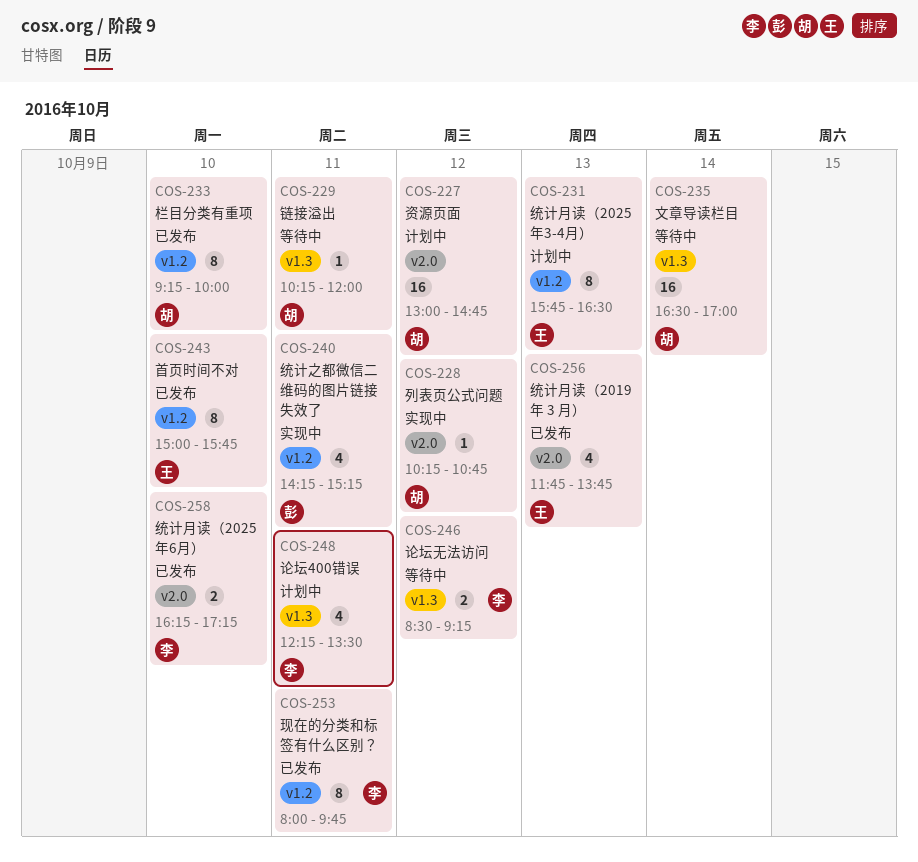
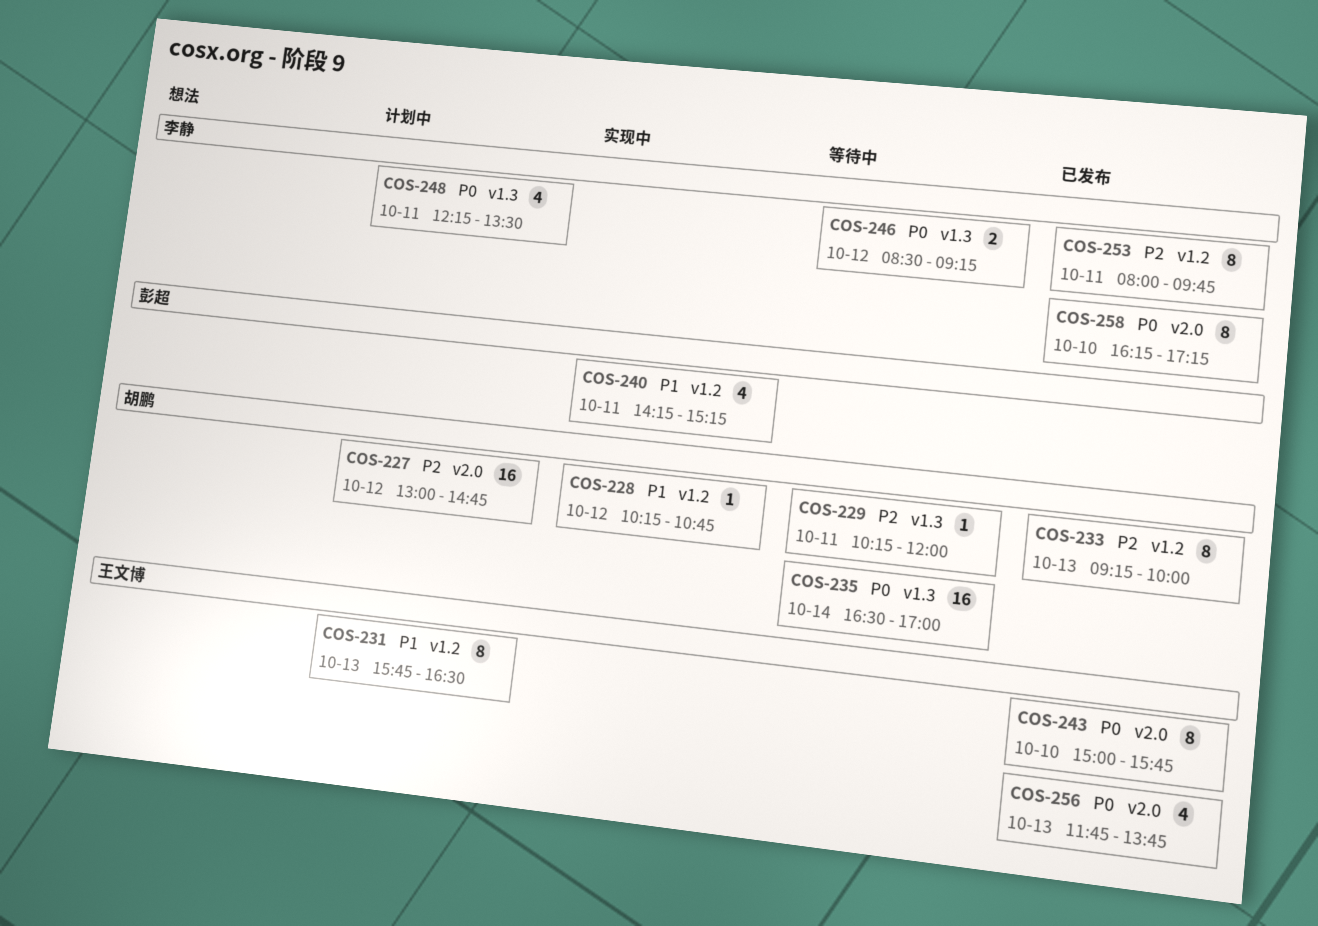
COS-228, label: v2.0 -> v1.2
COS-233, day: Oct 10 -> Oct 13
COS-243, label: v1.2 -> v2.0
COS-258, estimate: 2 -> 8

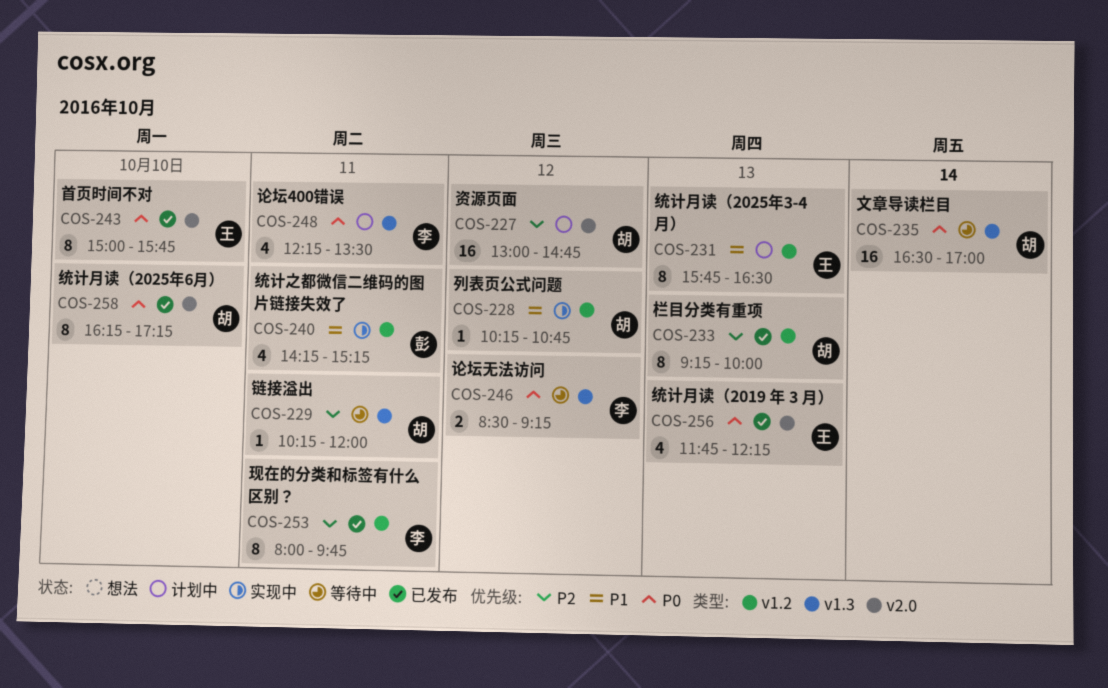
COS-256, ends: 13:45 -> 12:15
COS-258, owner: 李静 -> 胡鹏

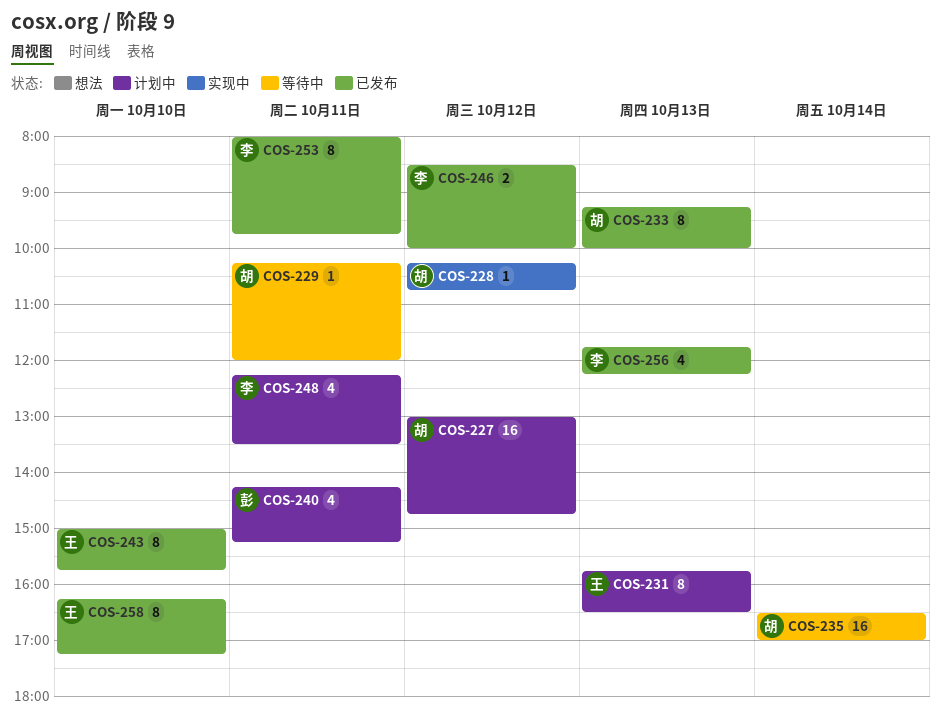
COS-240, status: 实现中 -> 计划中
COS-246, status: 等待中 -> 已发布
COS-246, ends: 09:15 -> 10:00
COS-256, owner: 王 -> 李
COS-258, owner: 胡 -> 王

